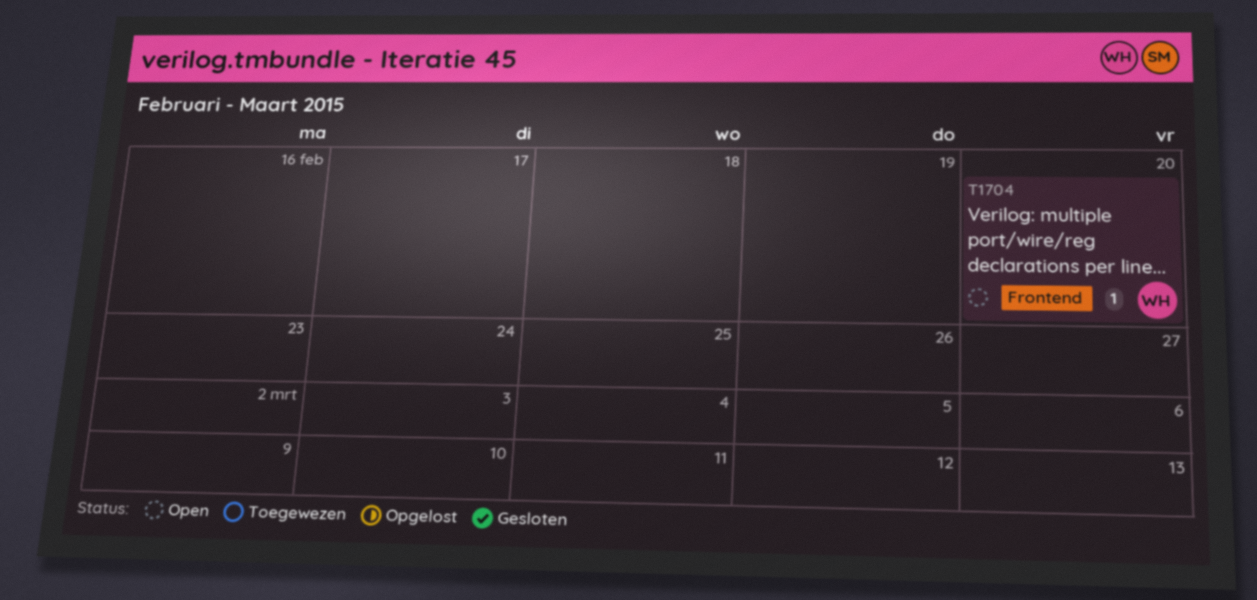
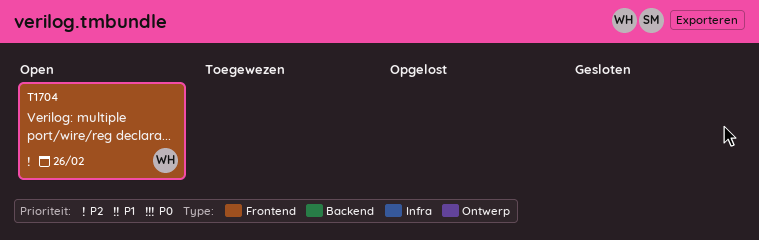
T1704, due: Feb 20 -> Feb 26

